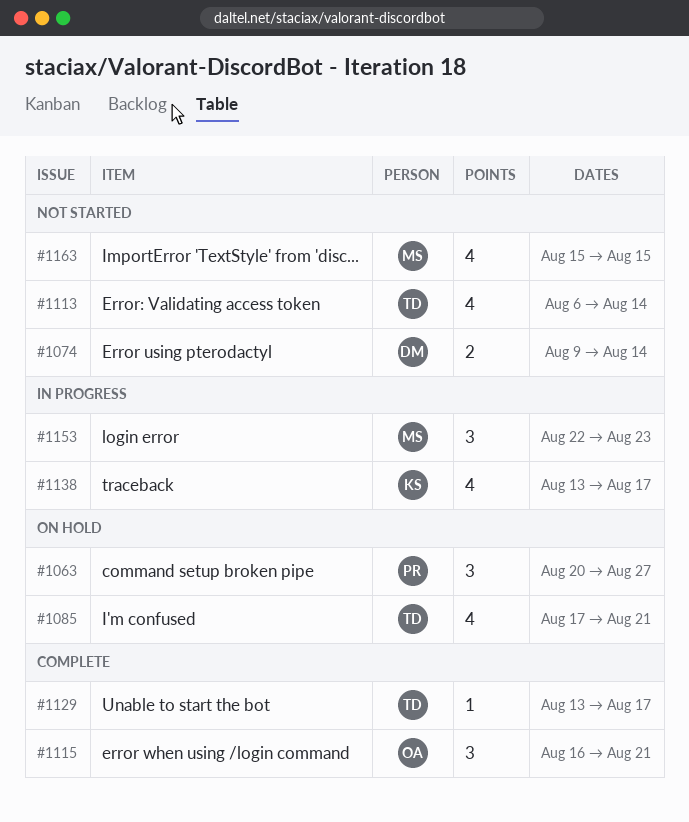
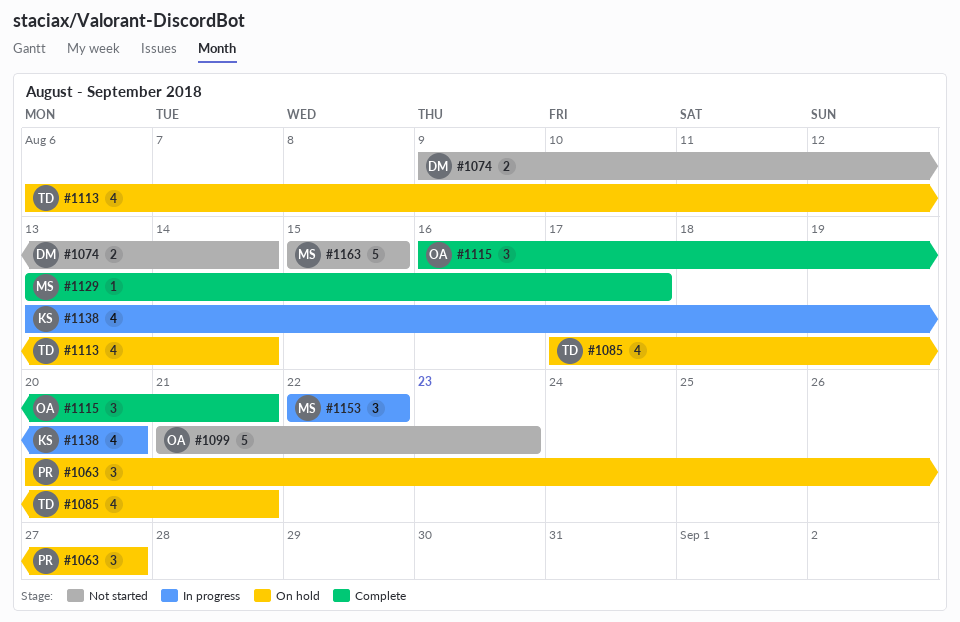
#1099: none -> present
#1113, status: Not started -> On hold
#1129, owner: TD -> MS
#1138, due: Aug 17 -> Aug 20
#1153, due: Aug 23 -> Aug 22
#1163, estimate: 4 -> 5

